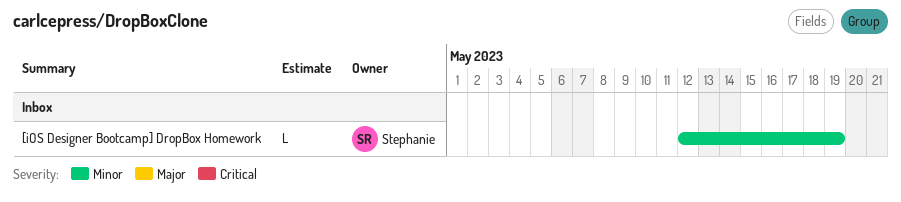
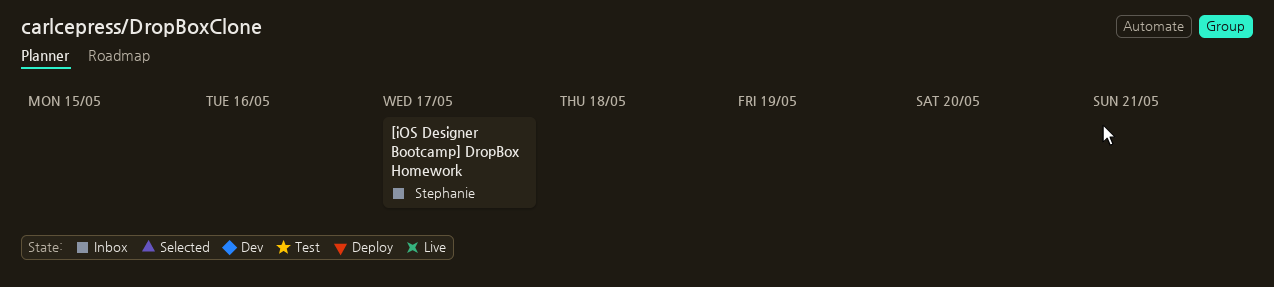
[iOS Designer Bootcamp] DropBox Homework, due: May 19 -> May 17

